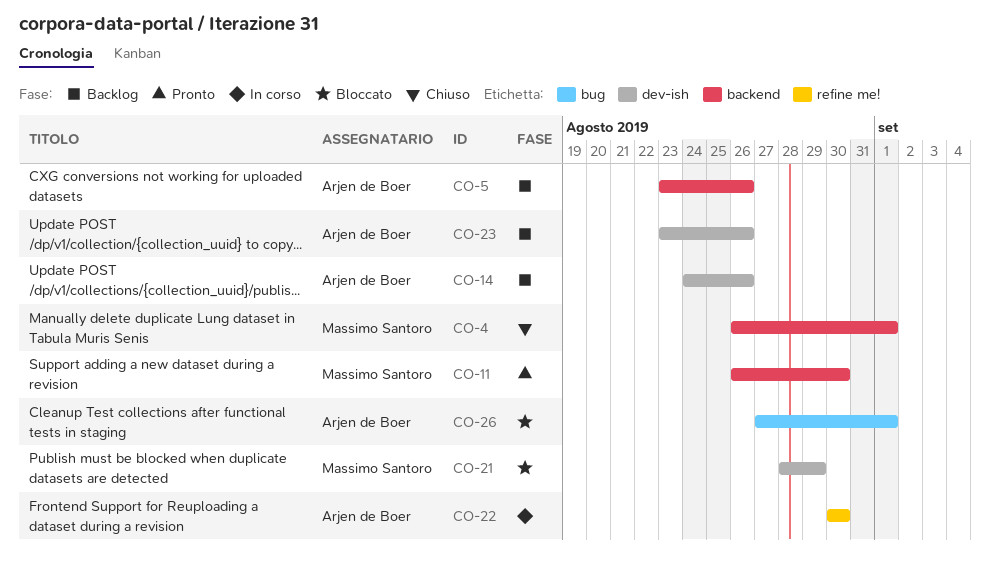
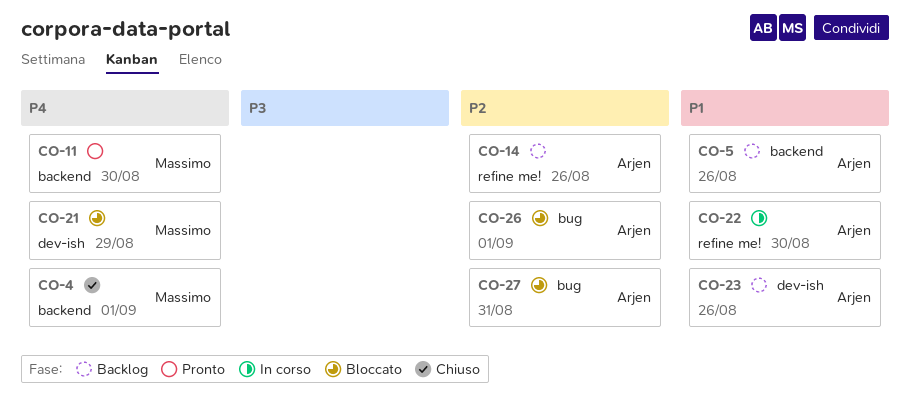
CO-14, label: dev-ish -> refine me!
CO-27: none -> present

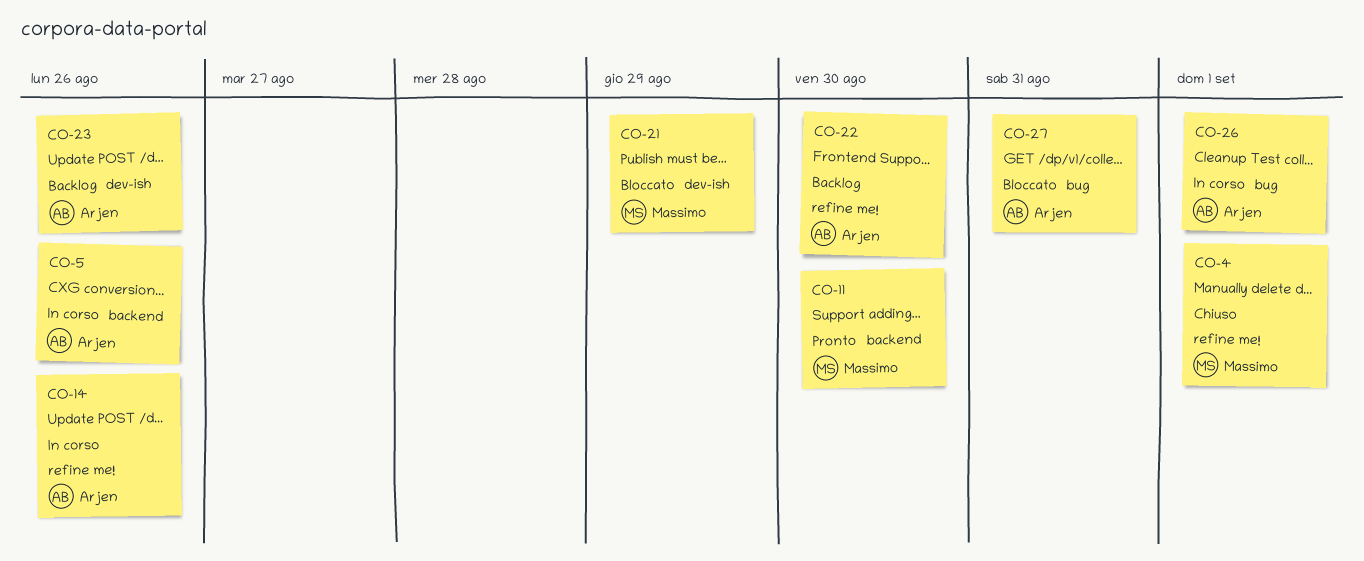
CO-4, label: backend -> refine me!
CO-5, status: Backlog -> In corso
CO-14, status: Backlog -> In corso
CO-22, status: In corso -> Backlog
CO-26, status: Bloccato -> In corso

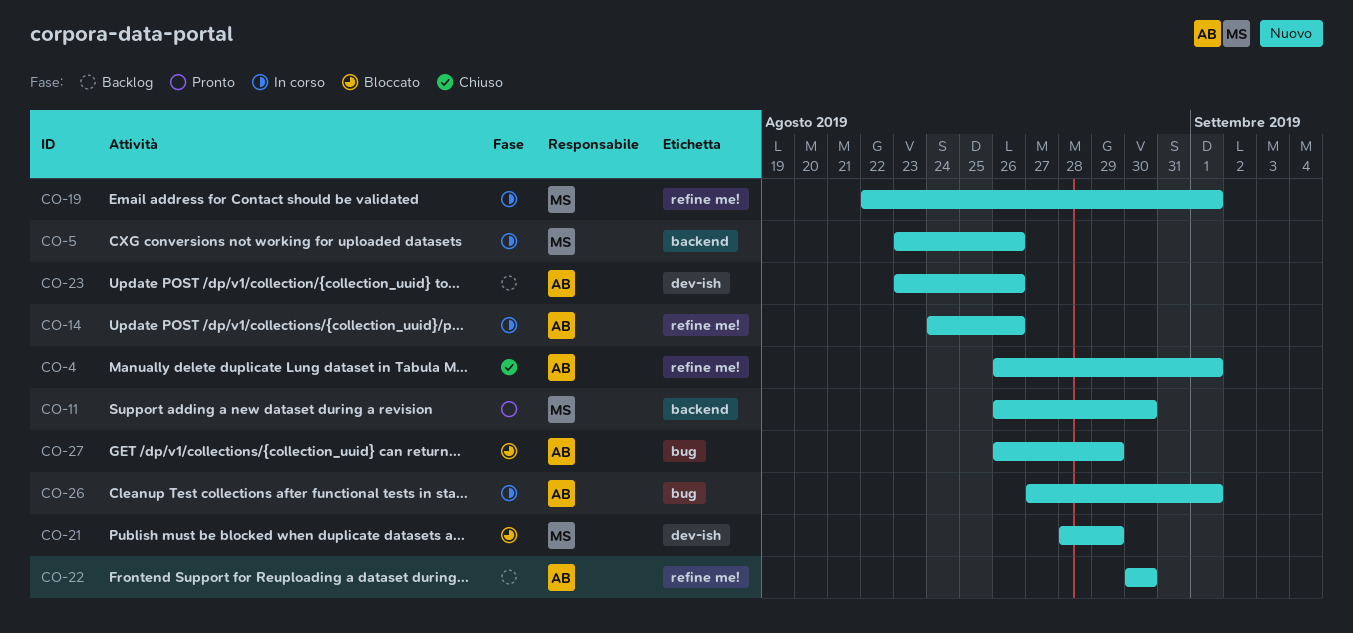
CO-4, owner: Massimo -> Arjen
CO-5, owner: Arjen -> Massimo
CO-19: none -> present
CO-27, due: Aug 31 -> Aug 29

